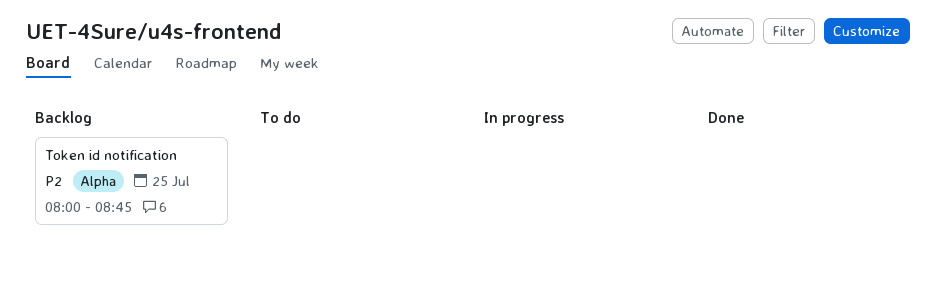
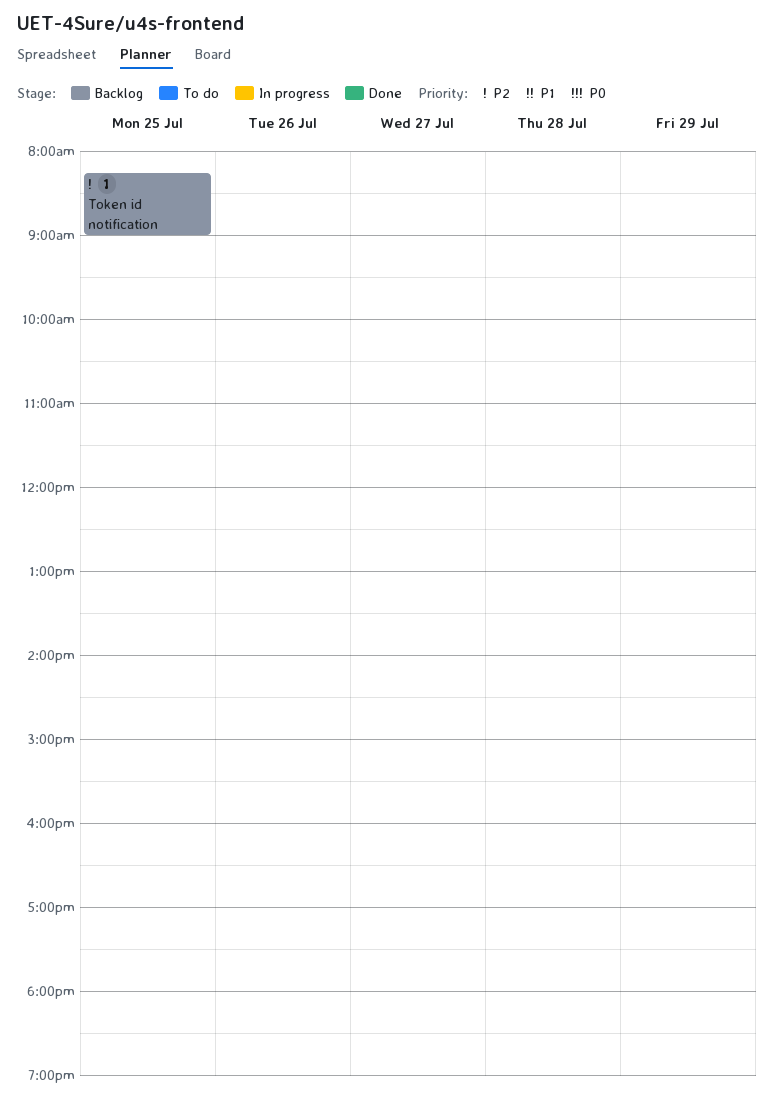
Token id notification, begins: 08:00 -> 08:15
Token id notification, ends: 08:45 -> 09:00

